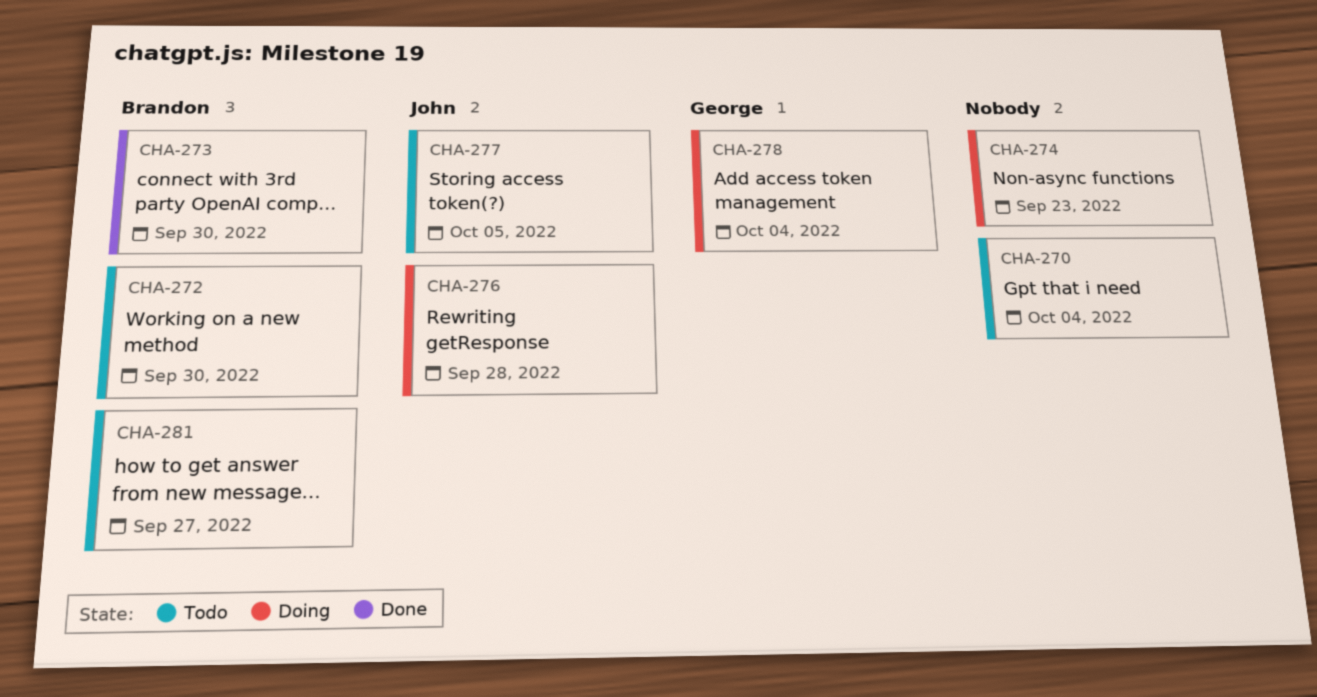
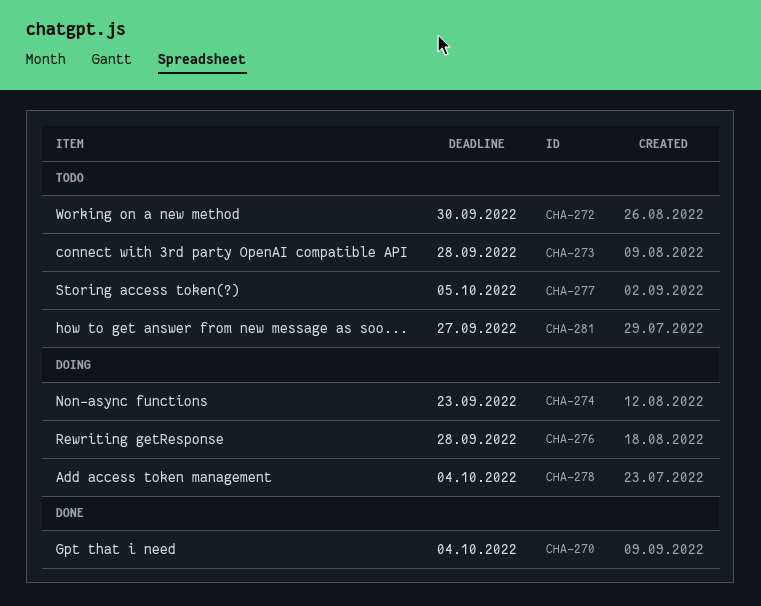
CHA-270, status: Todo -> Done
CHA-273, status: Done -> Todo
CHA-273, due: Sep 30 -> Sep 28

